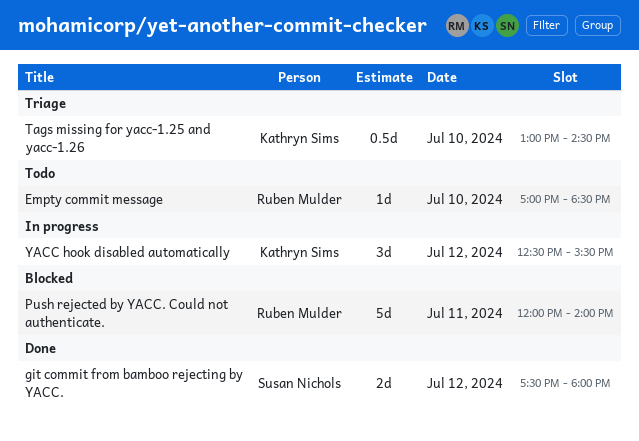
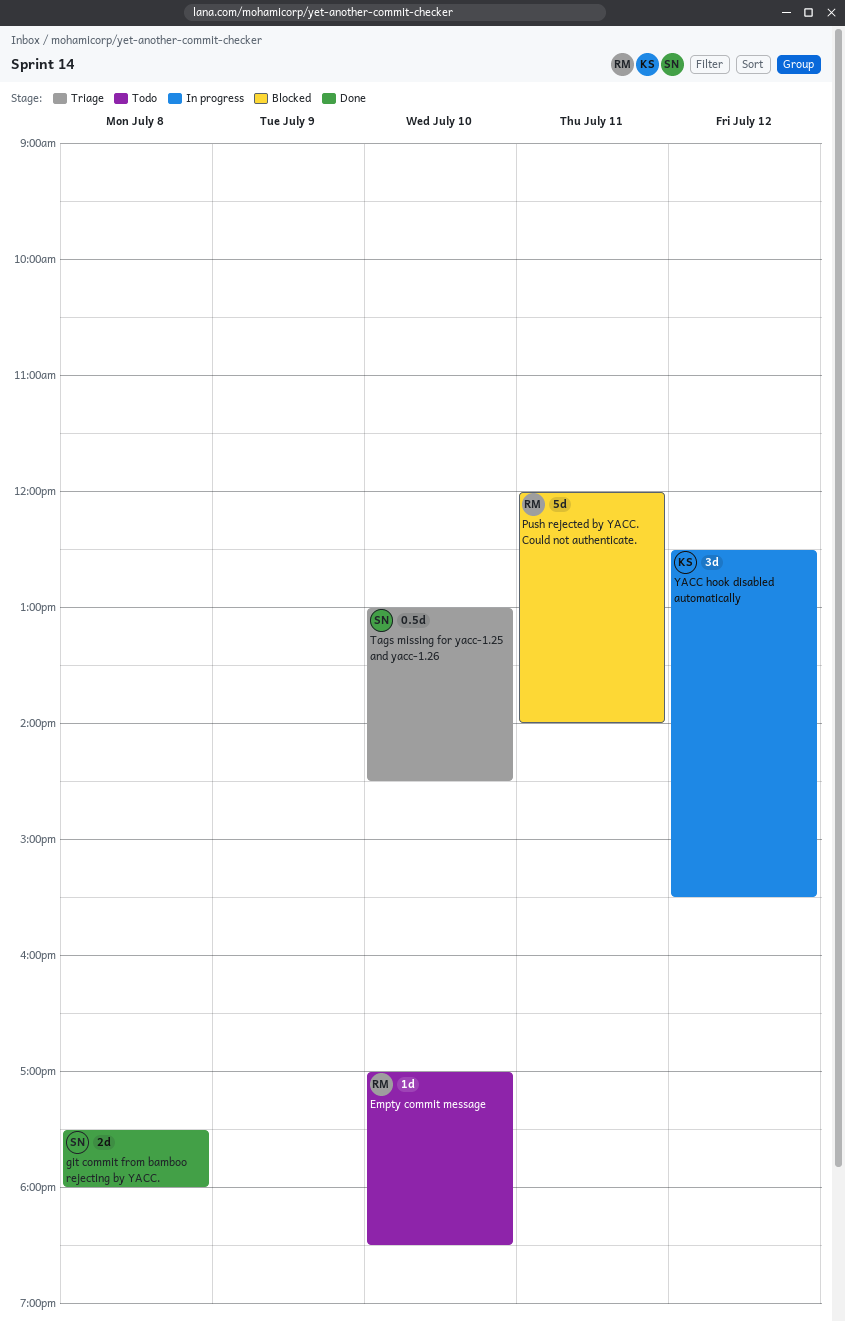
git commit from bamboo rejecting by YACC., day: Jul 12 -> Jul 8
Tags missing for yacc-1.25 and yacc-1.26, owner: Kathryn Sims -> Susan Nichols

